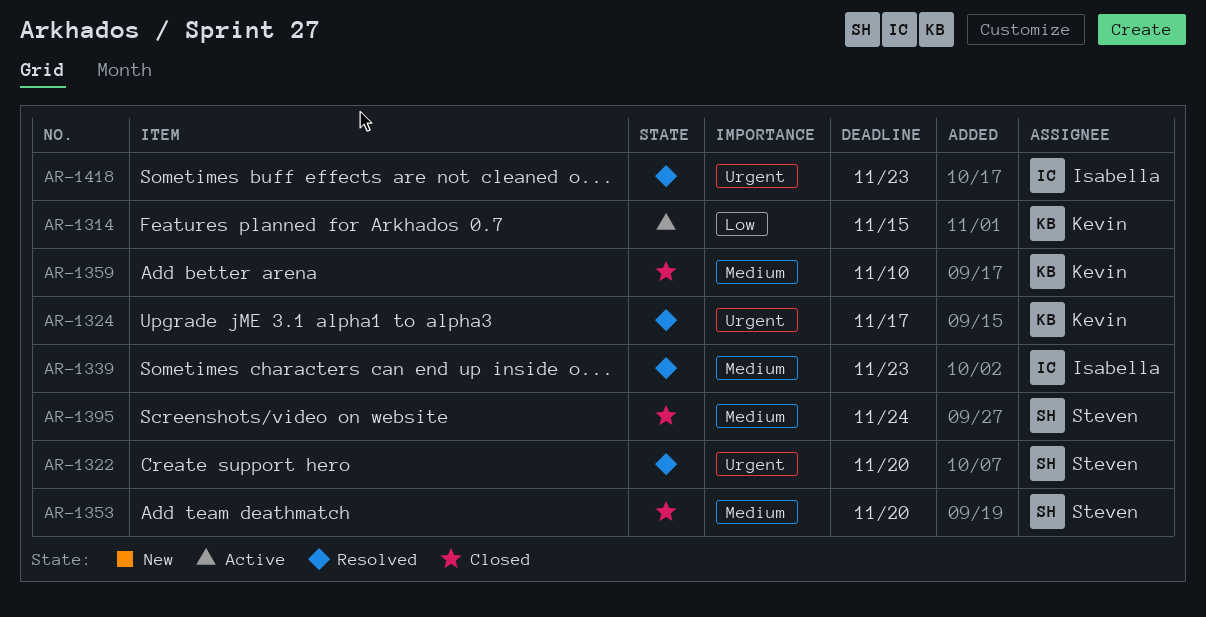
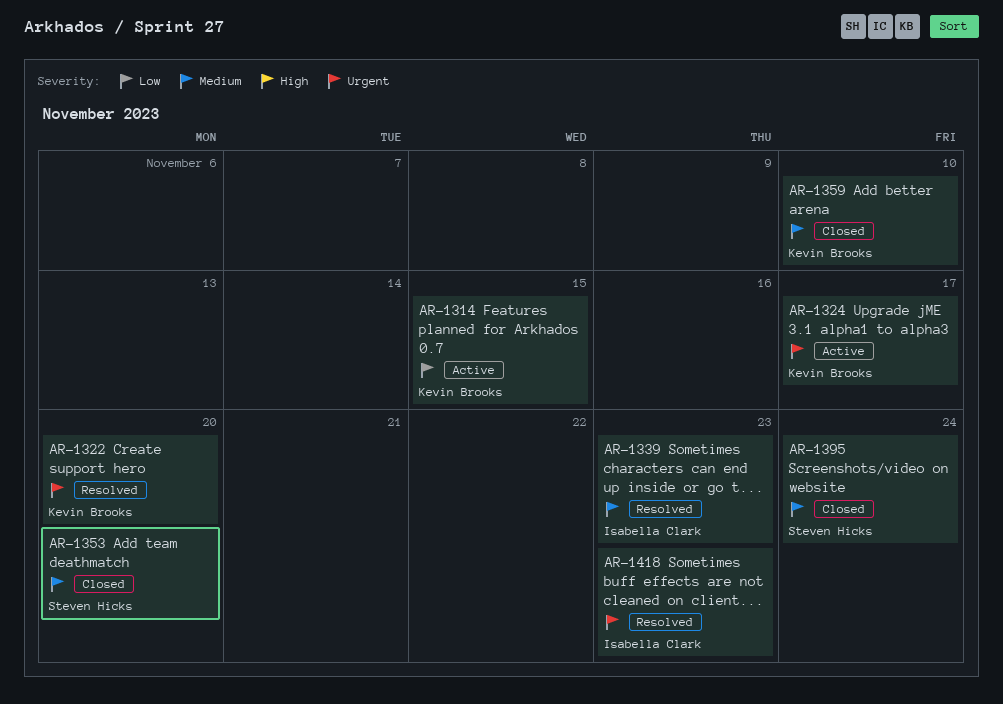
AR-1322, owner: Steven Hicks -> Kevin Brooks
AR-1324, status: Resolved -> Active

